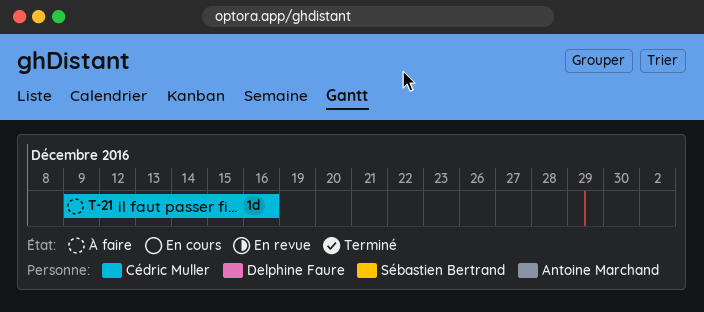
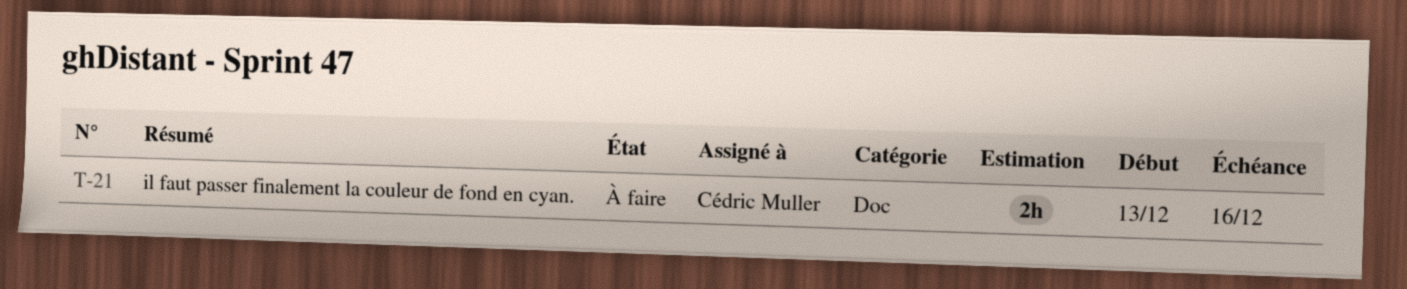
T-21, estimate: 1d -> 2h
T-21, start: Dec 9 -> Dec 13

